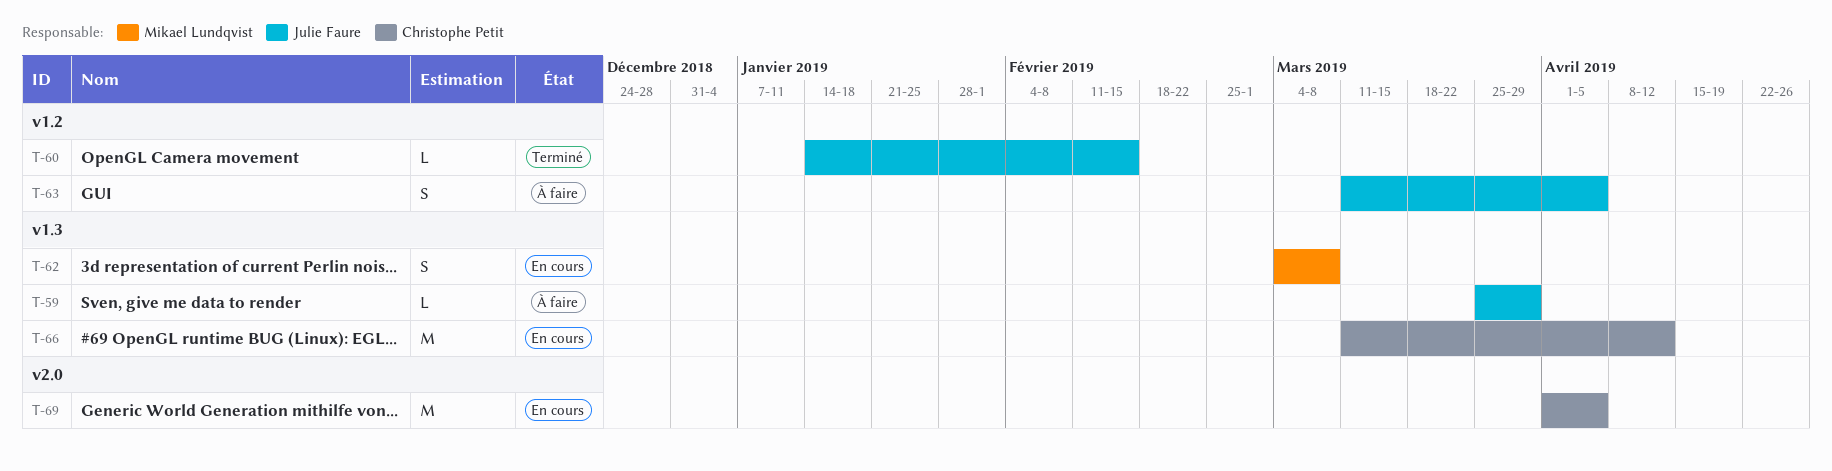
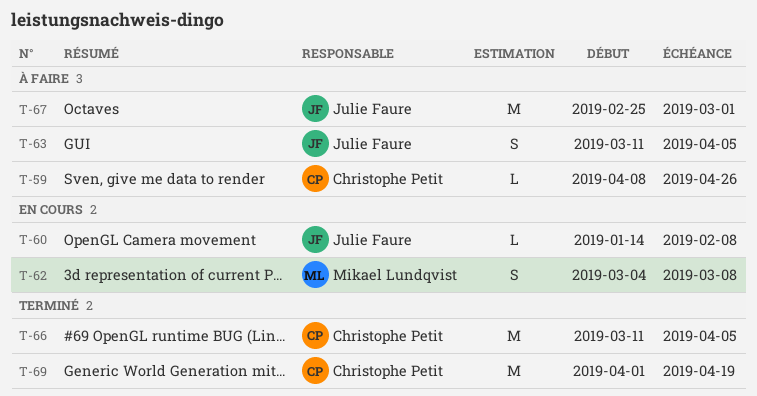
T-59, owner: Julie Faure -> Christophe Petit
T-59, start: Mar 25 -> Apr 8
T-59, due: Mar 29 -> Apr 26
T-60, status: Terminé -> En cours
T-60, due: Feb 15 -> Feb 8
T-66, status: En cours -> Terminé
T-66, due: Apr 12 -> Apr 5
T-67: none -> present
T-69, status: En cours -> Terminé
T-69, due: Apr 5 -> Apr 19

